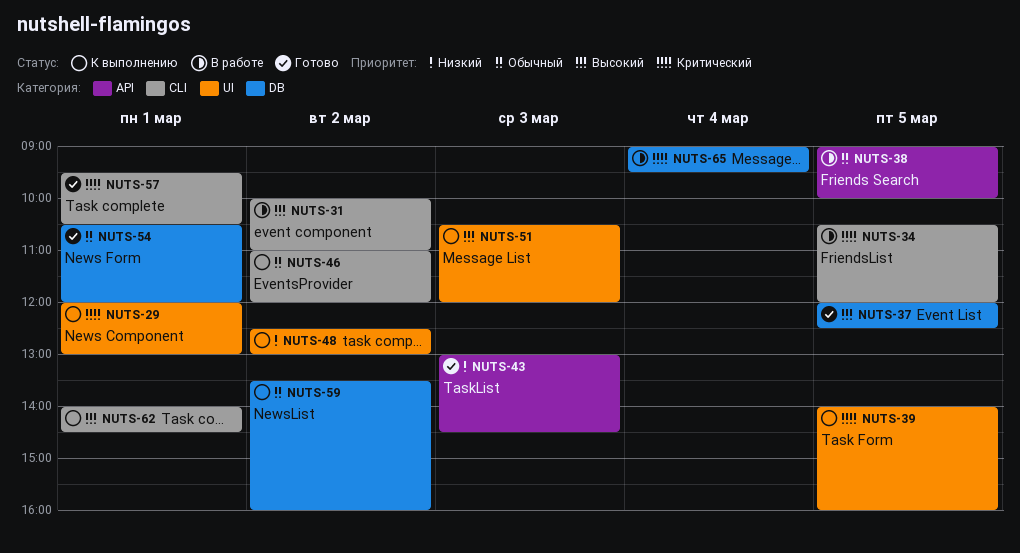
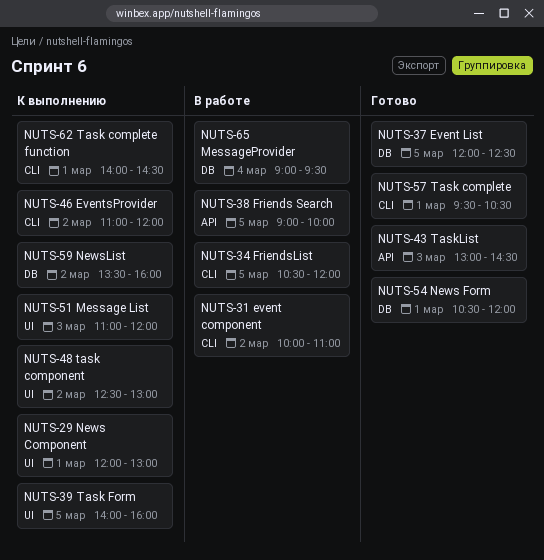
NUTS-51, begins: 10:30 -> 11:00

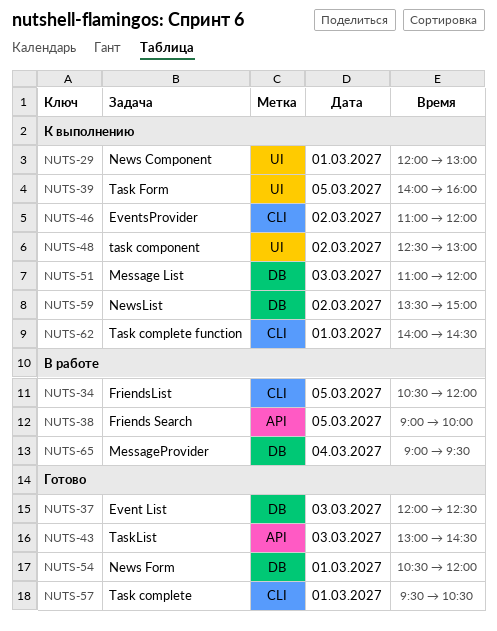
NUTS-31: present -> none
NUTS-37, day: Mar 5 -> Mar 3
NUTS-51, label: UI -> DB
NUTS-59, ends: 16:00 -> 15:00

